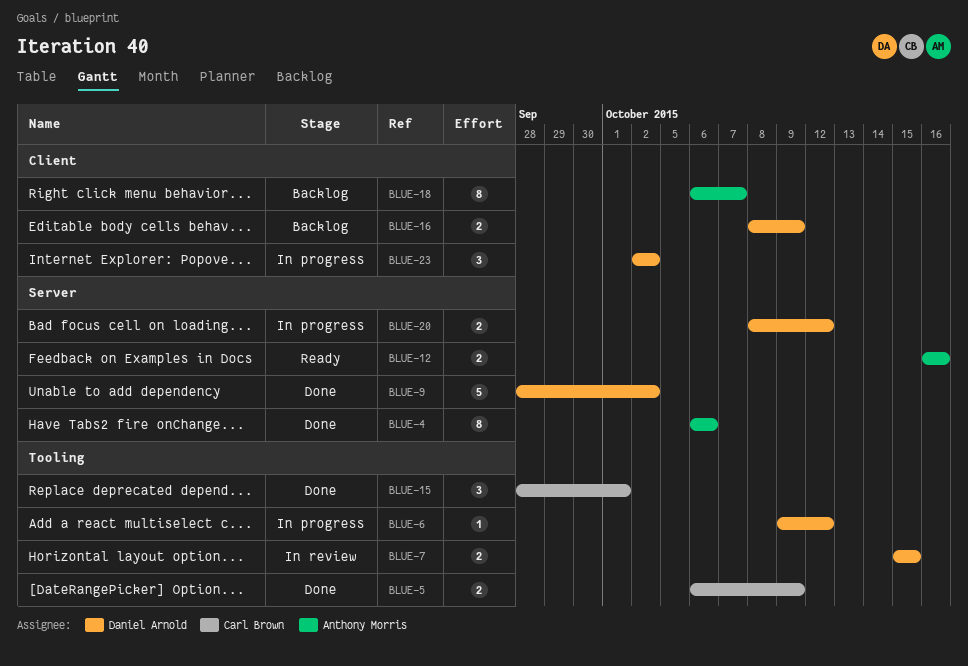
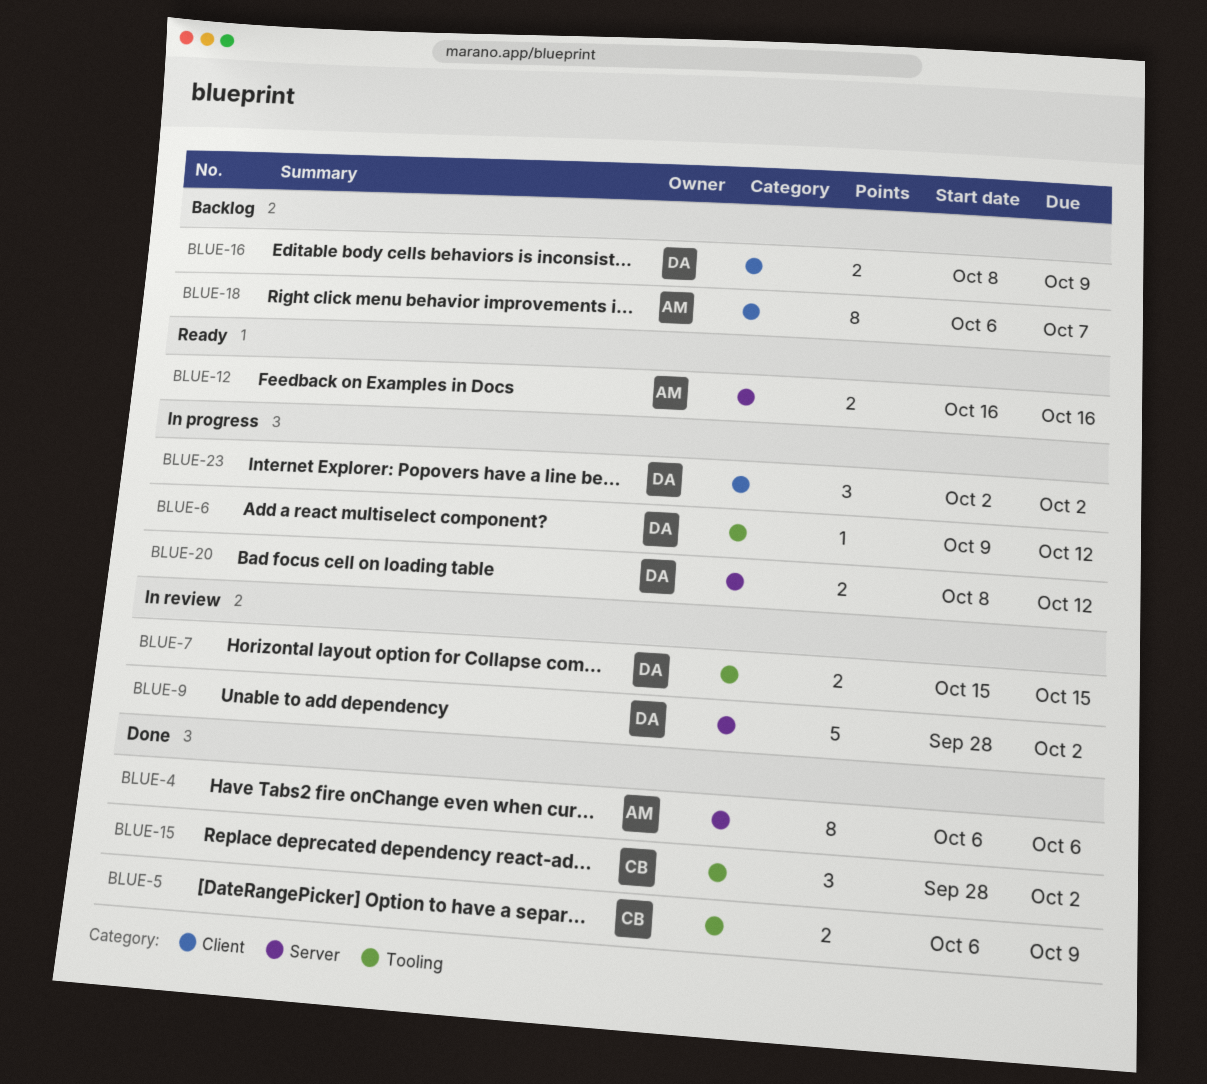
BLUE-9, status: Done -> In review
BLUE-15, due: Oct 1 -> Oct 2

